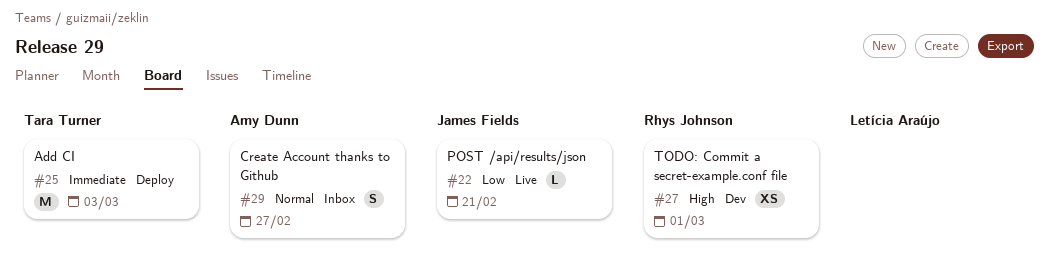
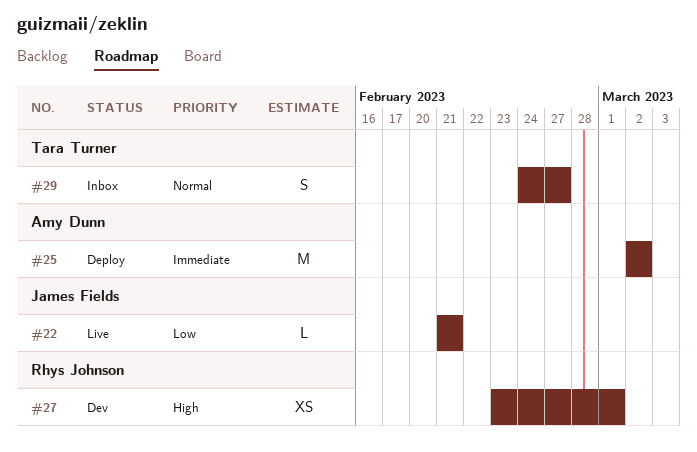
#25, owner: Tara Turner -> Amy Dunn
#25, due: Mar 3 -> Mar 2
#29, owner: Amy Dunn -> Tara Turner

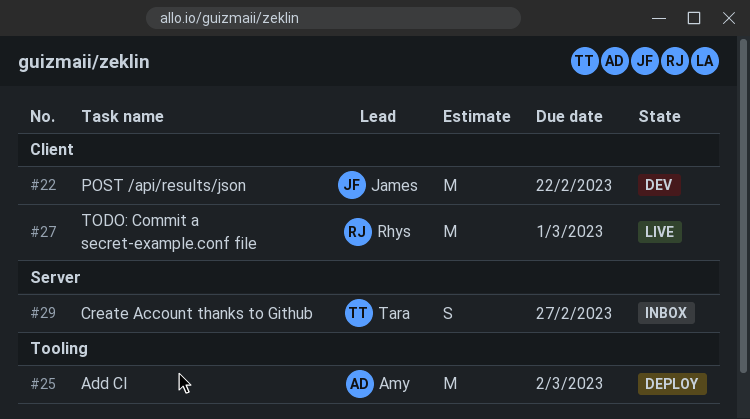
#22, status: Live -> Dev
#22, estimate: L -> M
#22, due: Feb 21 -> Feb 22
#27, status: Dev -> Live
#27, estimate: XS -> M

